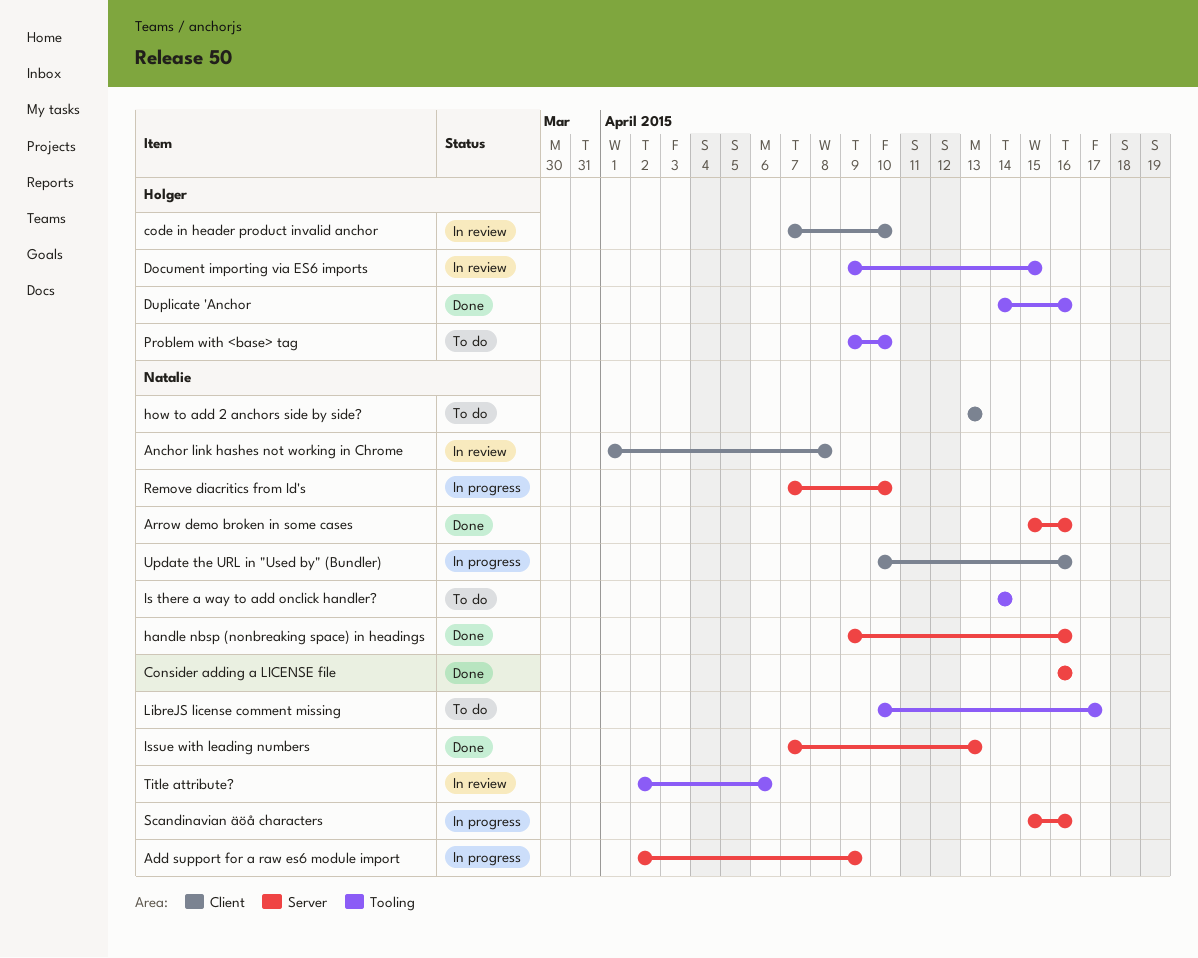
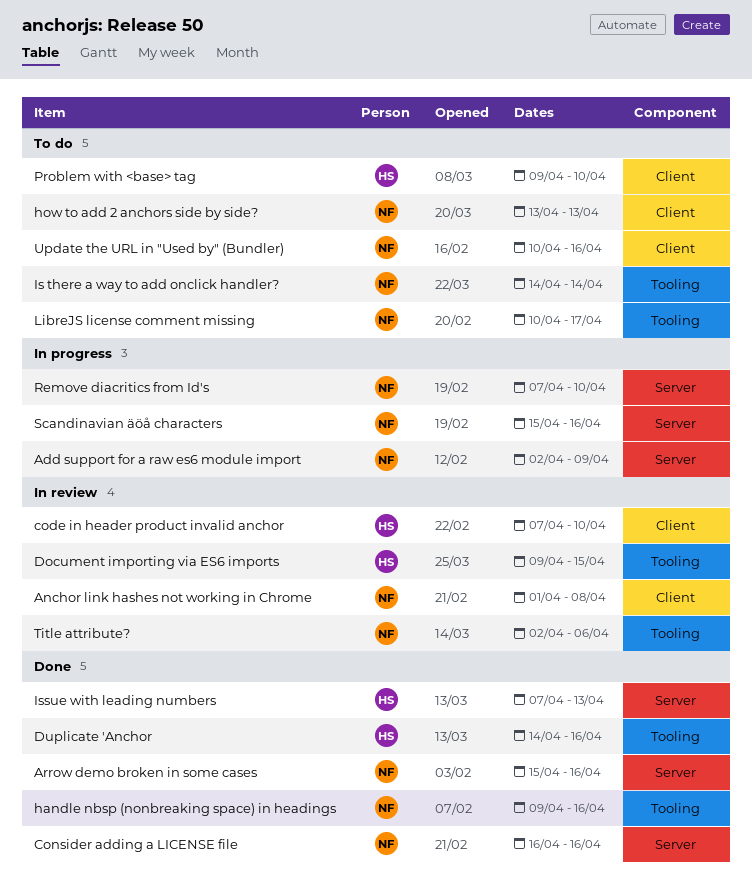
handle nbsp (nonbreaking space) in headings, label: Server -> Tooling
Issue with leading numbers, owner: Natalie -> Holger
Problem with <base> tag, label: Tooling -> Client
Update the URL in "Used by" (Bundler), status: In progress -> To do

